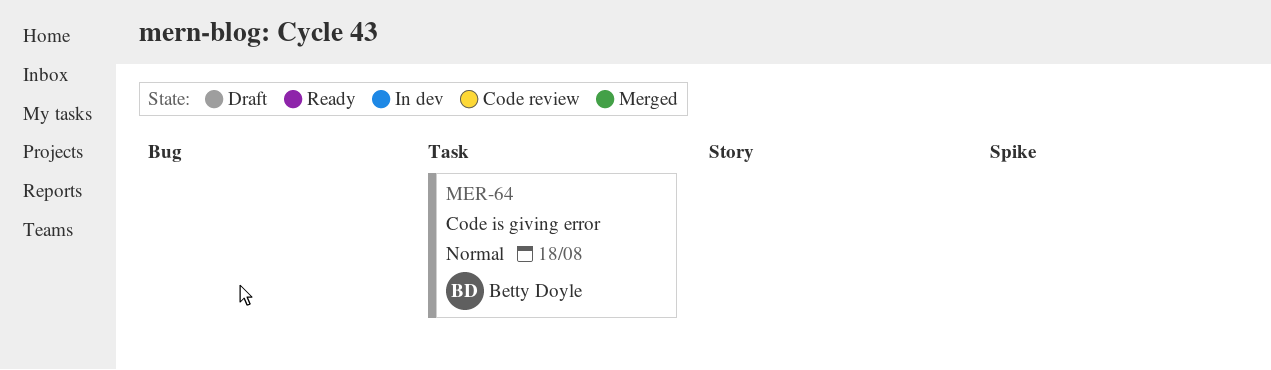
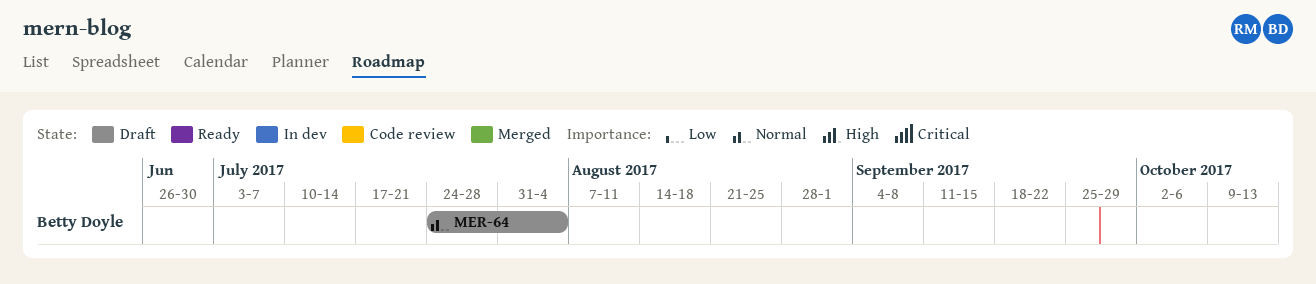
MER-64, due: Aug 18 -> Aug 4

